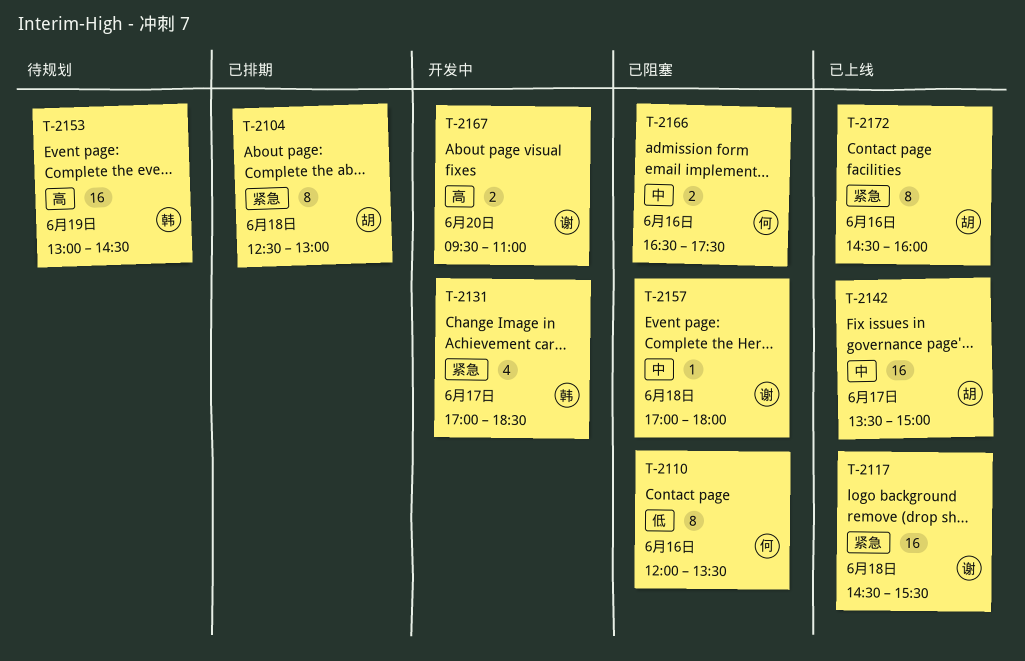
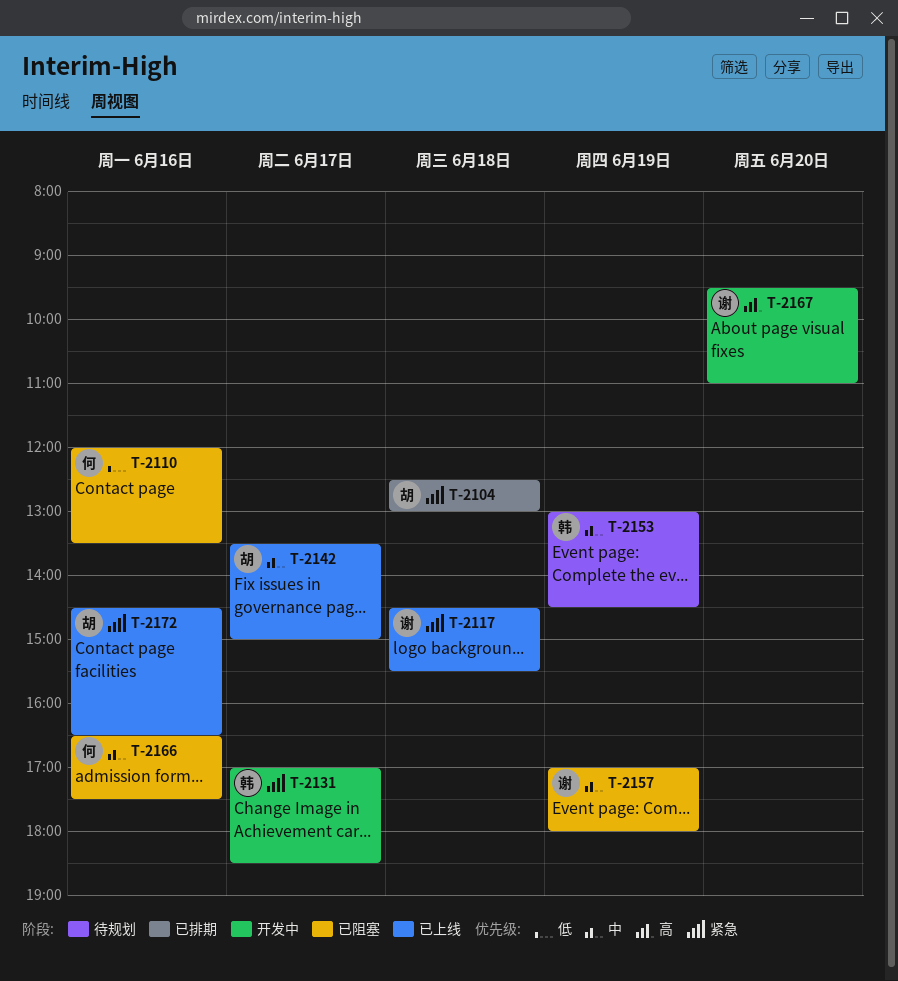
T-2153, priority: 高 -> 中
T-2157, day: Jun 18 -> Jun 19
T-2172, ends: 16:00 -> 16:30

